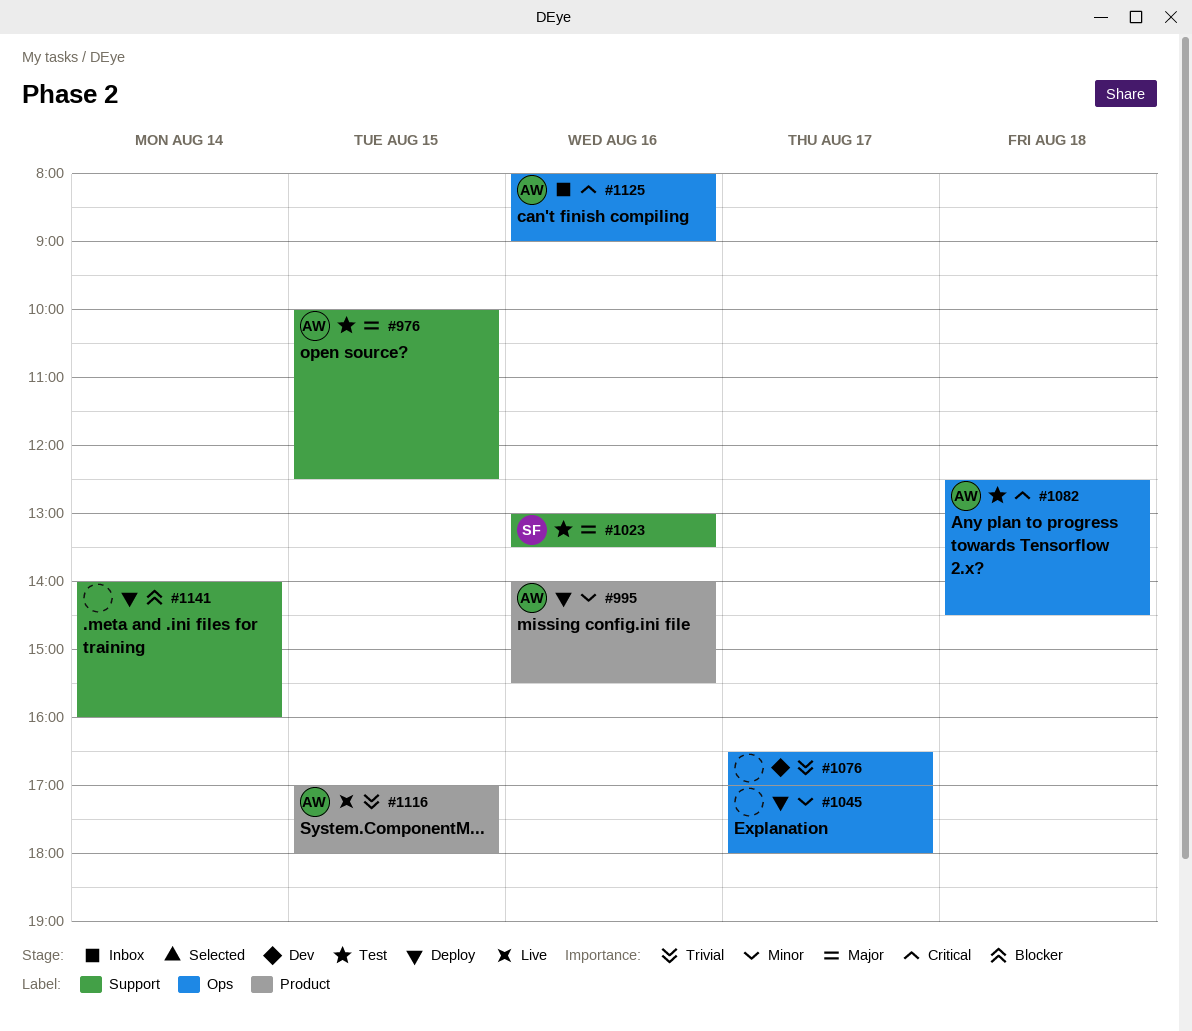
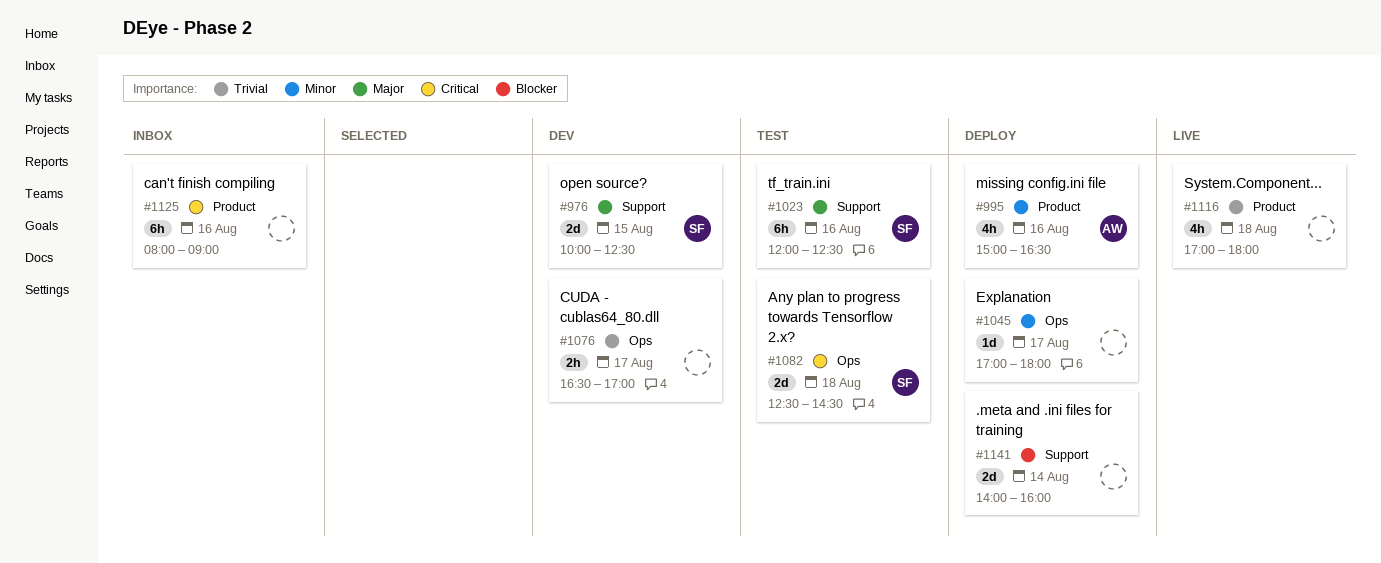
#976, status: Test -> Dev
#976, owner: AW -> SF
#995, begins: 14:00 -> 15:00
#995, ends: 15:30 -> 16:30
#1023, begins: 13:00 -> 12:00
#1023, ends: 13:30 -> 12:30
#1082, owner: AW -> SF
#1116, owner: AW -> none
#1116, day: Aug 15 -> Aug 18
#1125, owner: AW -> none
#1125, label: Ops -> Product

